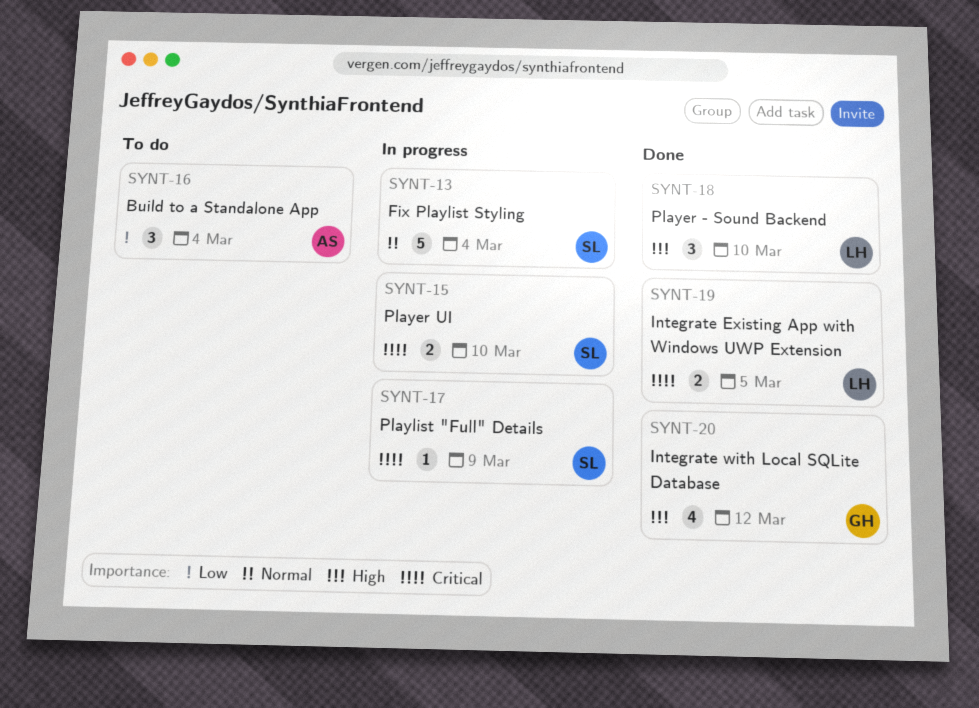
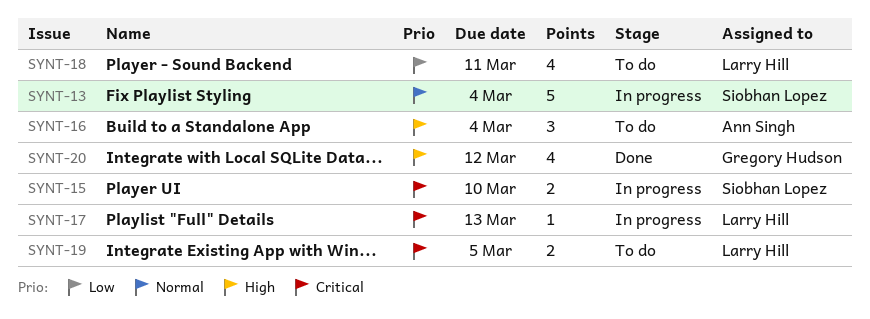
SYNT-16, priority: Low -> High
SYNT-17, owner: Siobhan Lopez -> Larry Hill
SYNT-17, due: Mar 9 -> Mar 13
SYNT-18, status: Done -> To do
SYNT-18, priority: High -> Low
SYNT-18, estimate: 3 -> 4
SYNT-18, due: Mar 10 -> Mar 11
SYNT-19, status: Done -> To do

